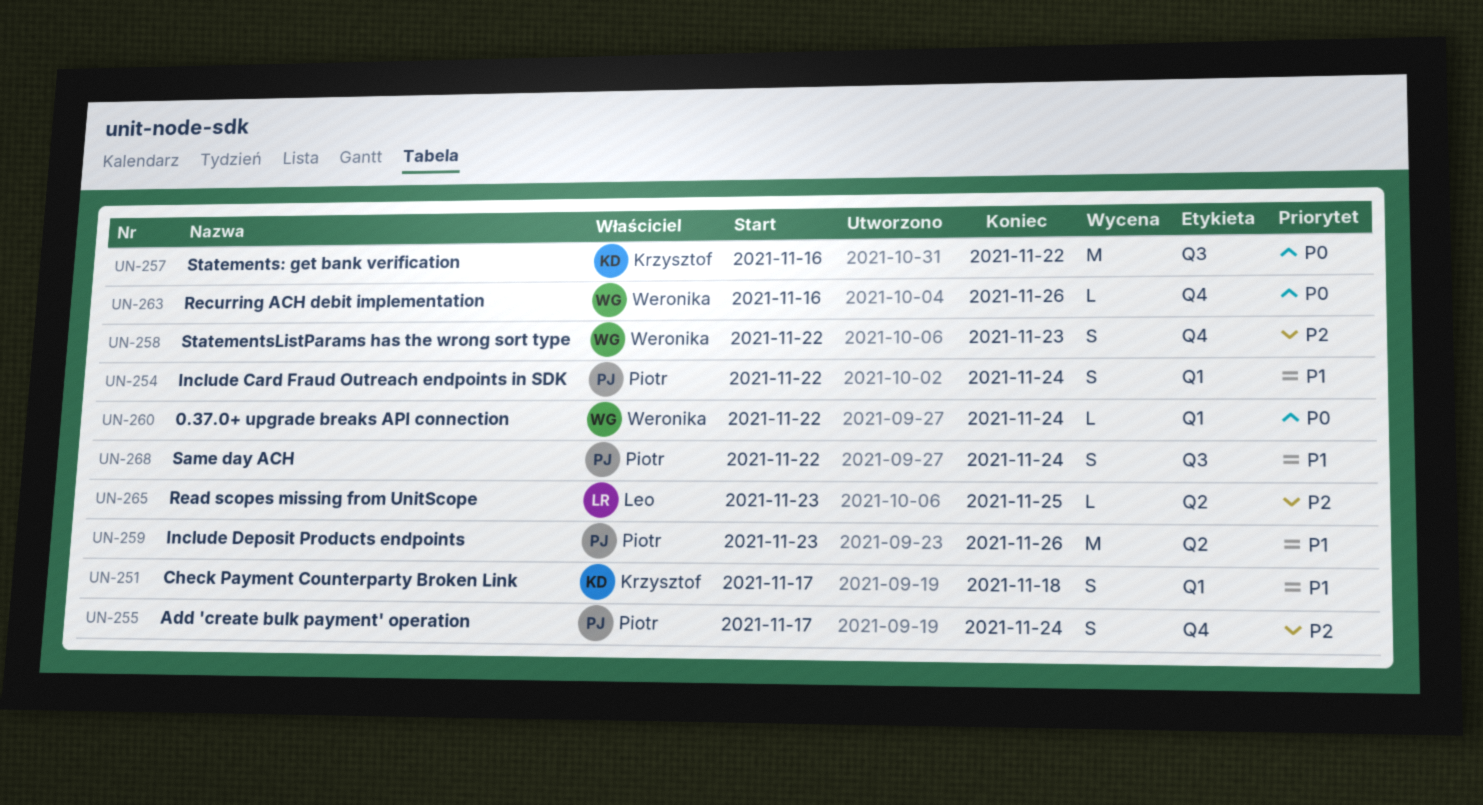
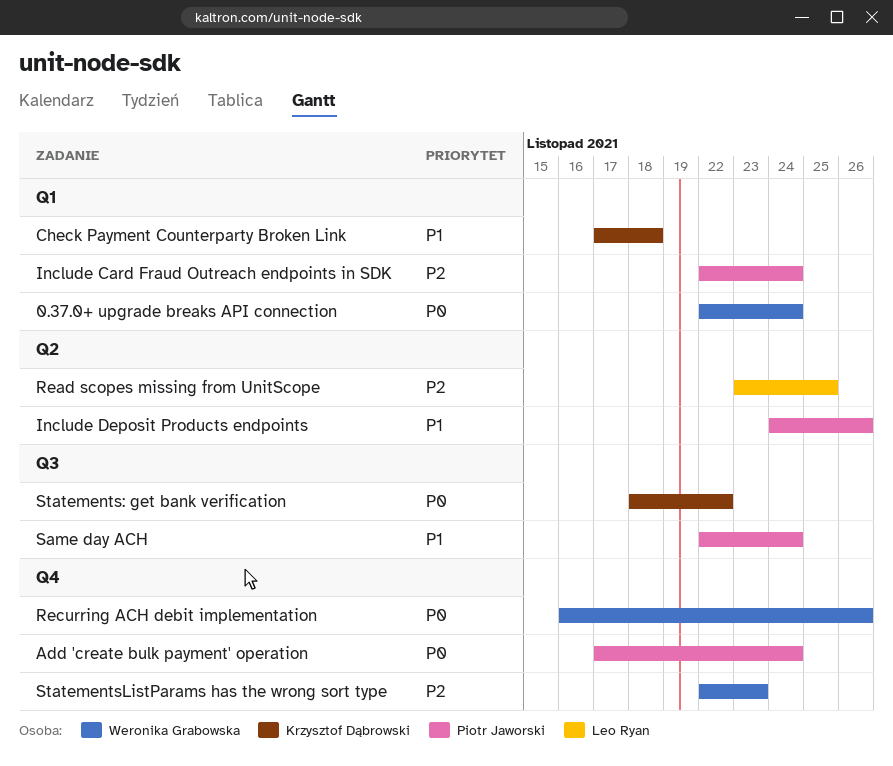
Add 'create bulk payment' operation, priority: P2 -> P0
Include Card Fraud Outreach endpoints in SDK, priority: P1 -> P2
Include Deposit Products endpoints, start: Nov 23 -> Nov 24
Statements: get bank verification, start: Nov 16 -> Nov 18

